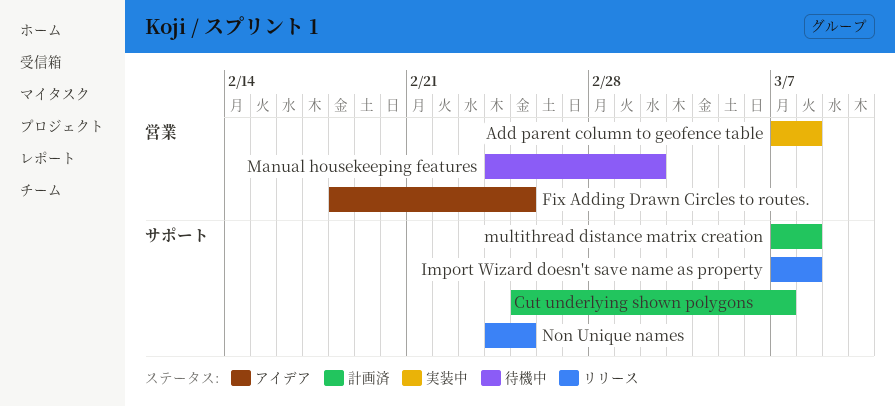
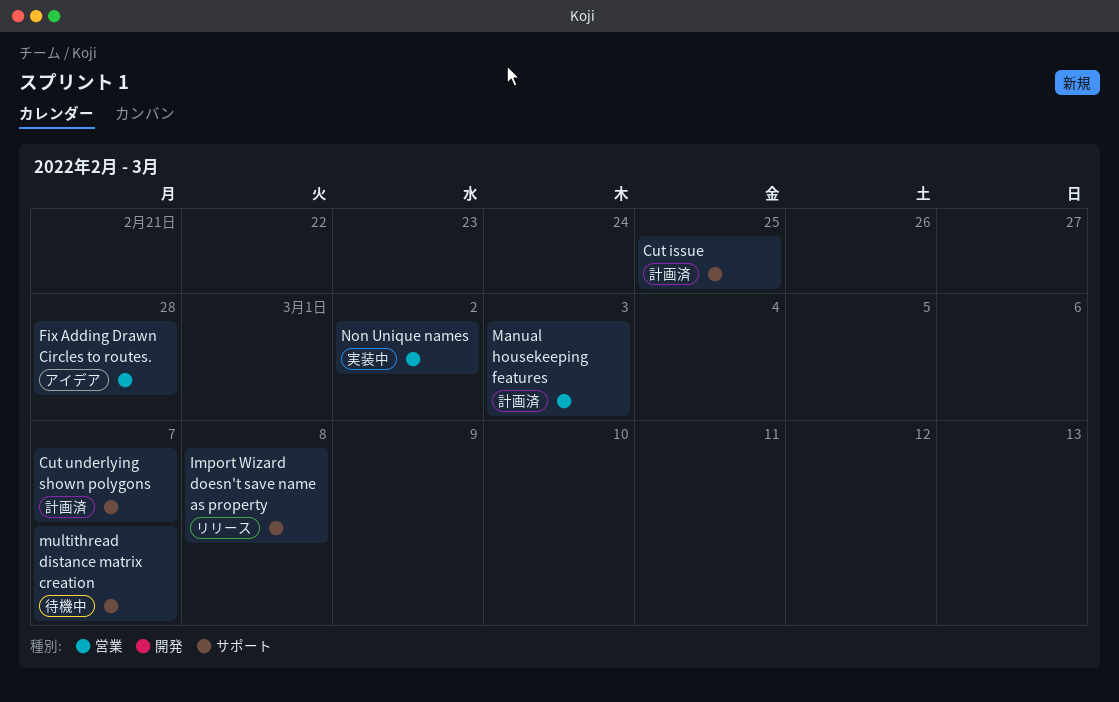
Add parent column to geofence table: present -> none
Cut issue: none -> present
Fix Adding Drawn Circles to routes., due: Feb 25 -> Feb 28
Manual housekeeping features, status: 待機中 -> 計画済
Manual housekeeping features, due: Mar 2 -> Mar 3
multithread distance matrix creation, status: 計画済 -> 待機中
multithread distance matrix creation, due: Mar 8 -> Mar 7
Non Unique names, status: リリース -> 実装中
Non Unique names, label: サポート -> 営業
Non Unique names, due: Feb 25 -> Mar 2

